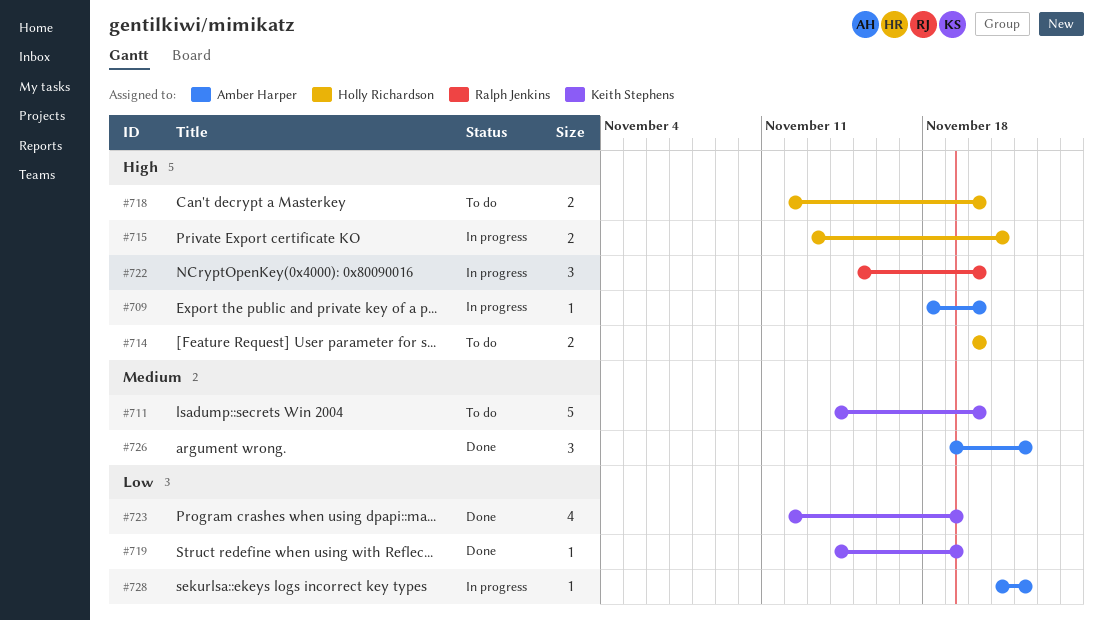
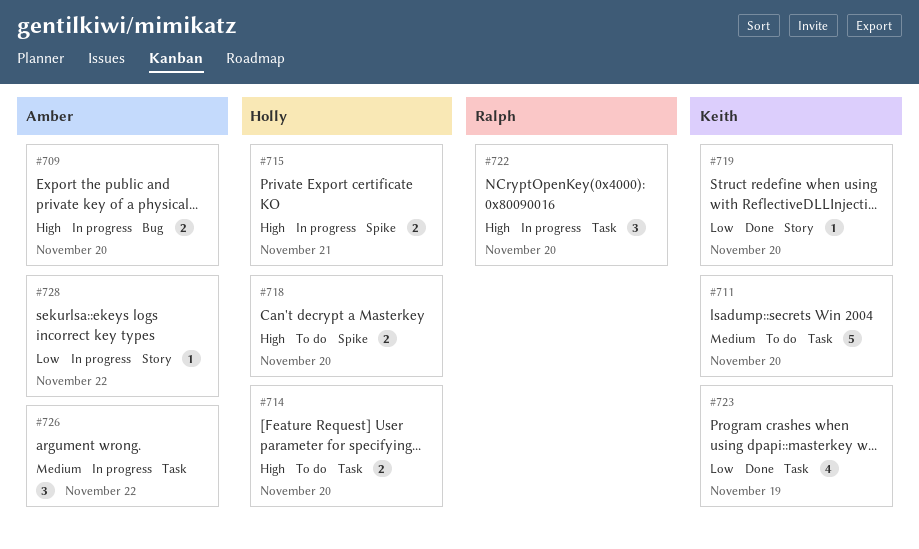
#709, estimate: 1 -> 2
#719, due: Nov 19 -> Nov 20
#726, status: Done -> In progress

